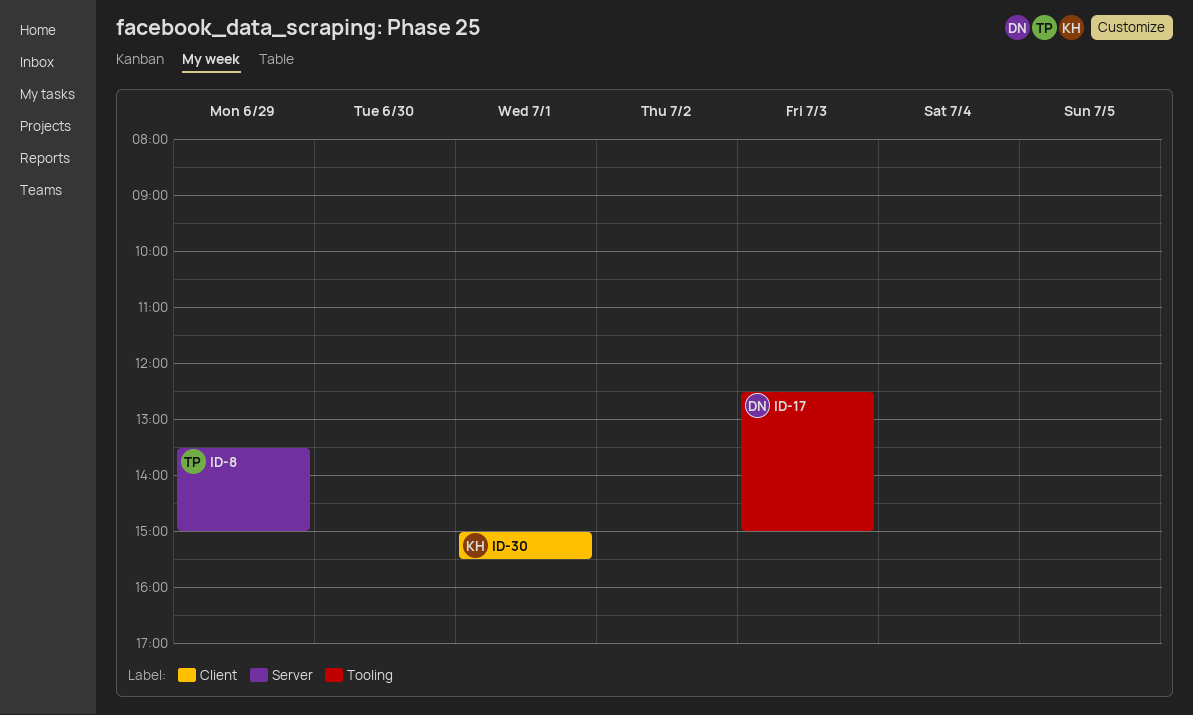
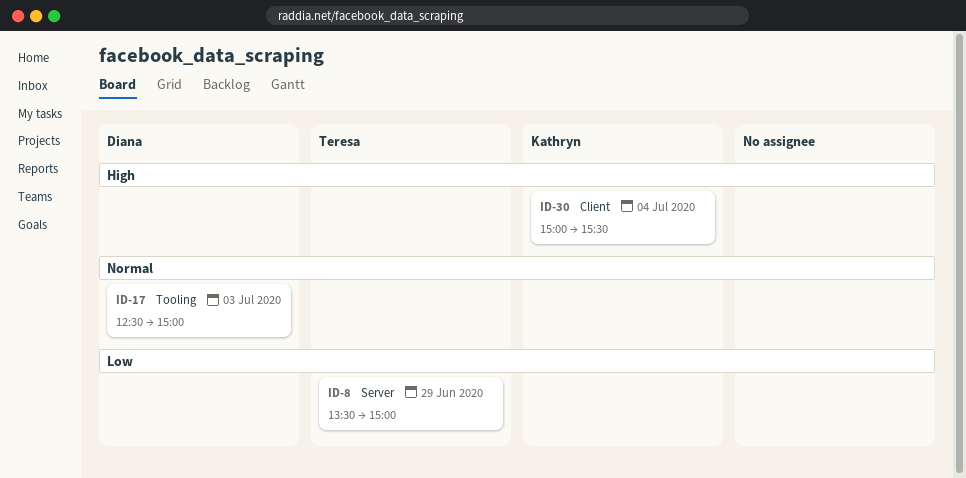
ID-30, day: Jul 1 -> Jul 4

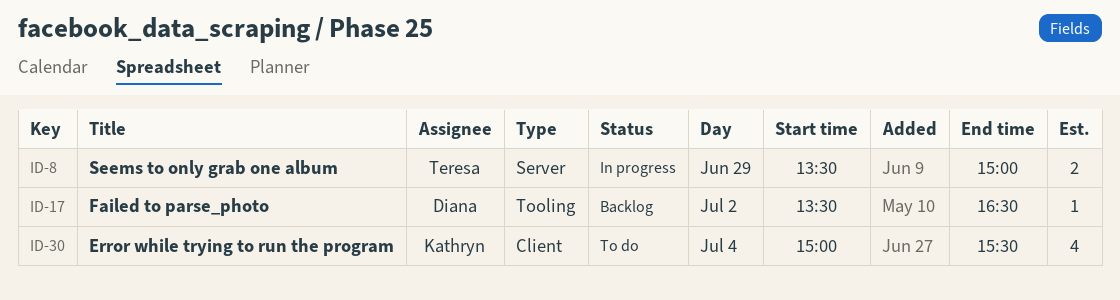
ID-17, day: Jul 3 -> Jul 2
ID-17, begins: 12:30 -> 13:30
ID-17, ends: 15:00 -> 16:30

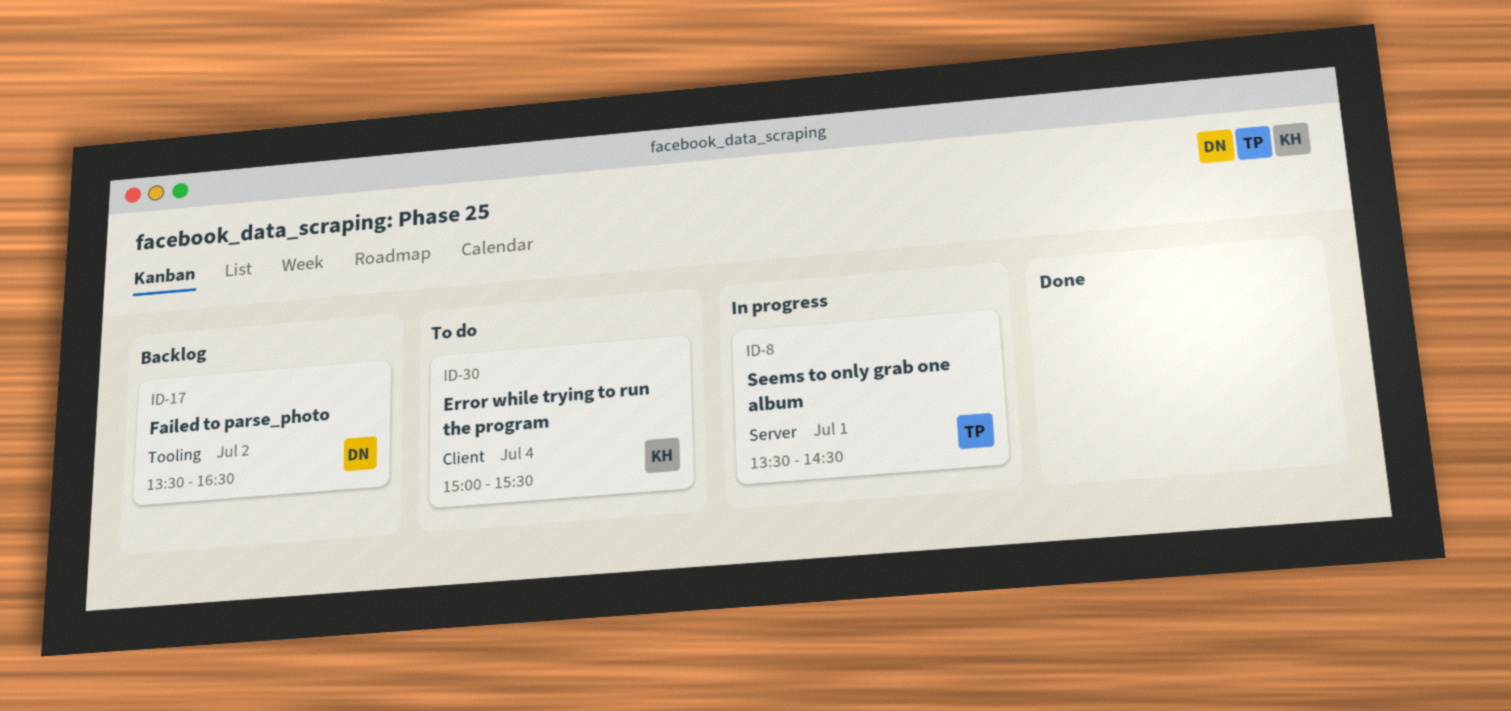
ID-8, day: Jun 29 -> Jul 1
ID-8, ends: 15:00 -> 14:30

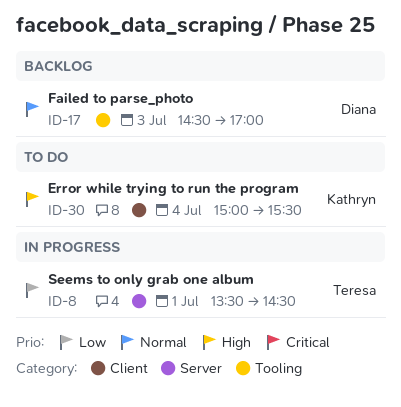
ID-17, day: Jul 2 -> Jul 3
ID-17, begins: 13:30 -> 14:30
ID-17, ends: 16:30 -> 17:00

